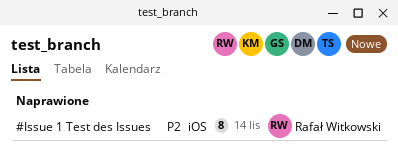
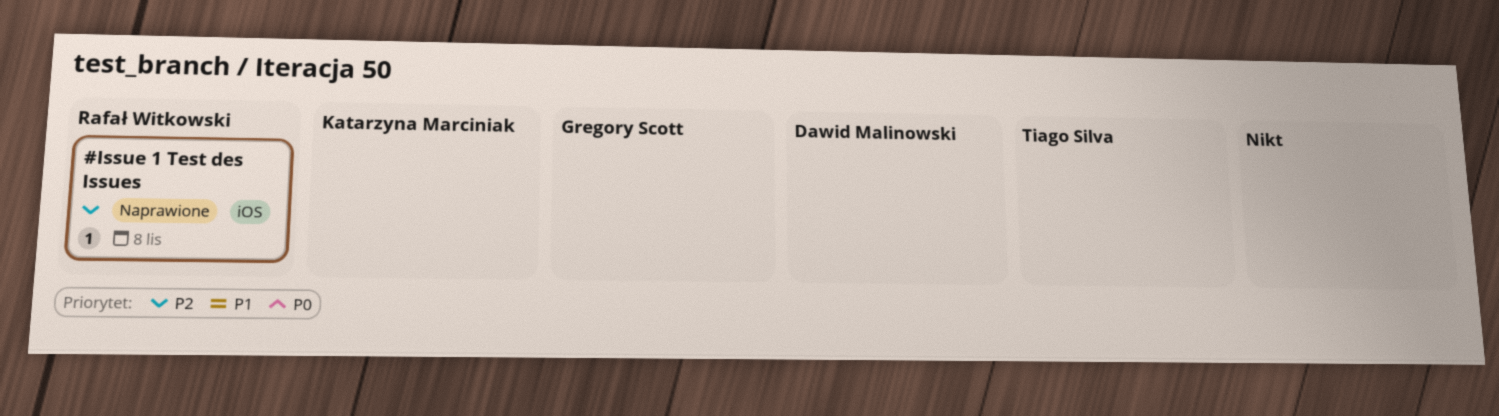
#Issue 1 Test des Issues, estimate: 8 -> 1
#Issue 1 Test des Issues, due: Nov 14 -> Nov 8

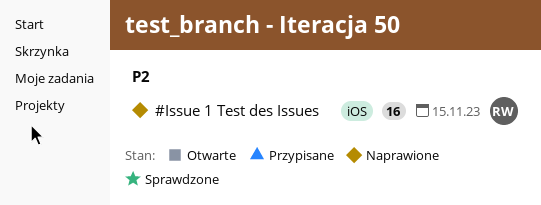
#Issue 1 Test des Issues, estimate: 1 -> 16
#Issue 1 Test des Issues, due: Nov 8 -> Nov 15

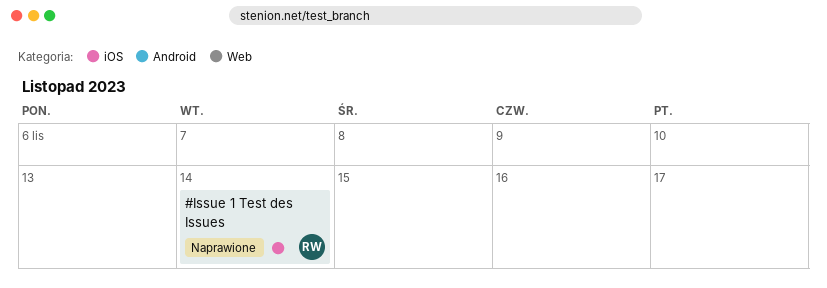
#Issue 1 Test des Issues, due: Nov 15 -> Nov 14

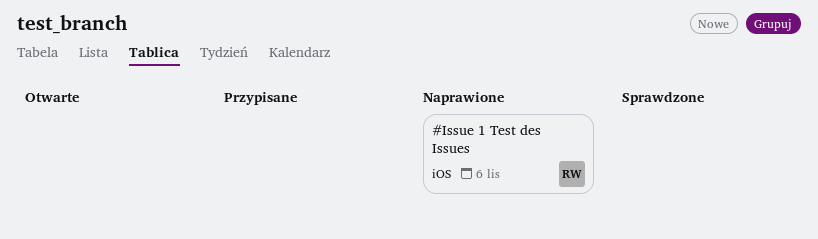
#Issue 1 Test des Issues, due: Nov 14 -> Nov 6

